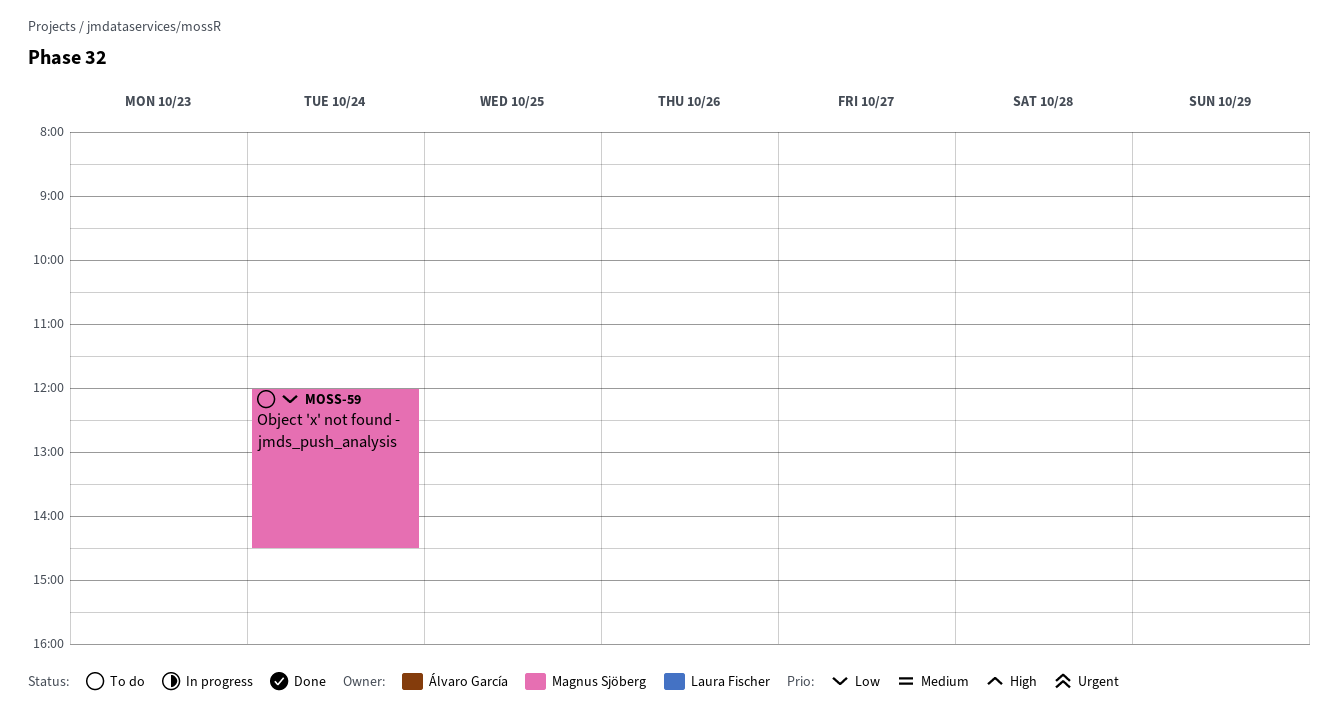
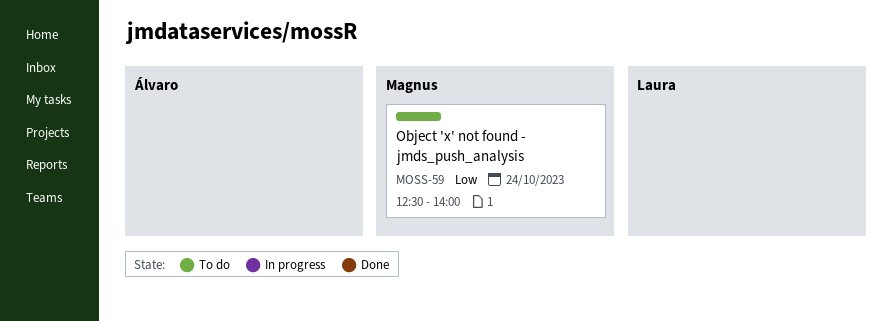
MOSS-59, begins: 12:00 -> 12:30
MOSS-59, ends: 14:30 -> 14:00

